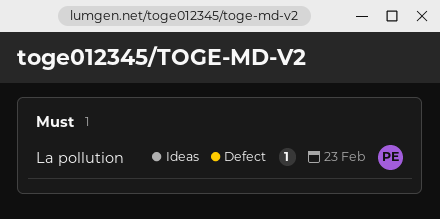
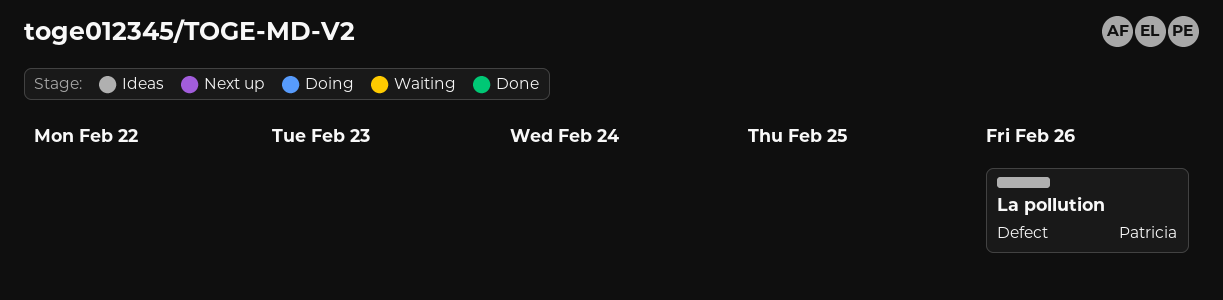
La pollution, due: Feb 23 -> Feb 26

